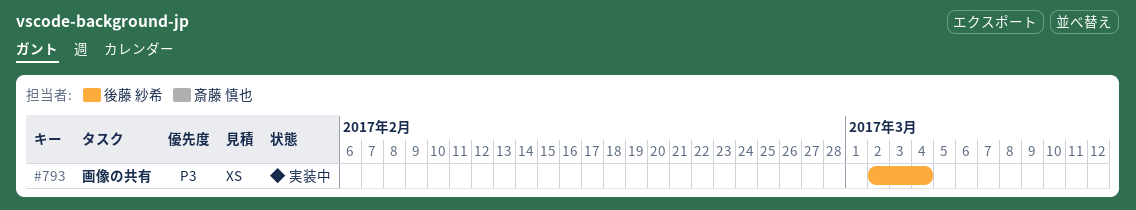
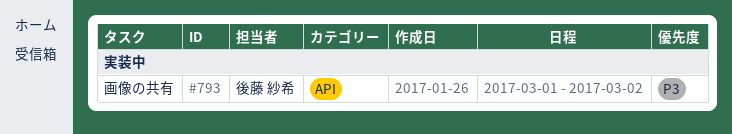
#793, start: Mar 2 -> Mar 1
#793, due: Mar 4 -> Mar 2

